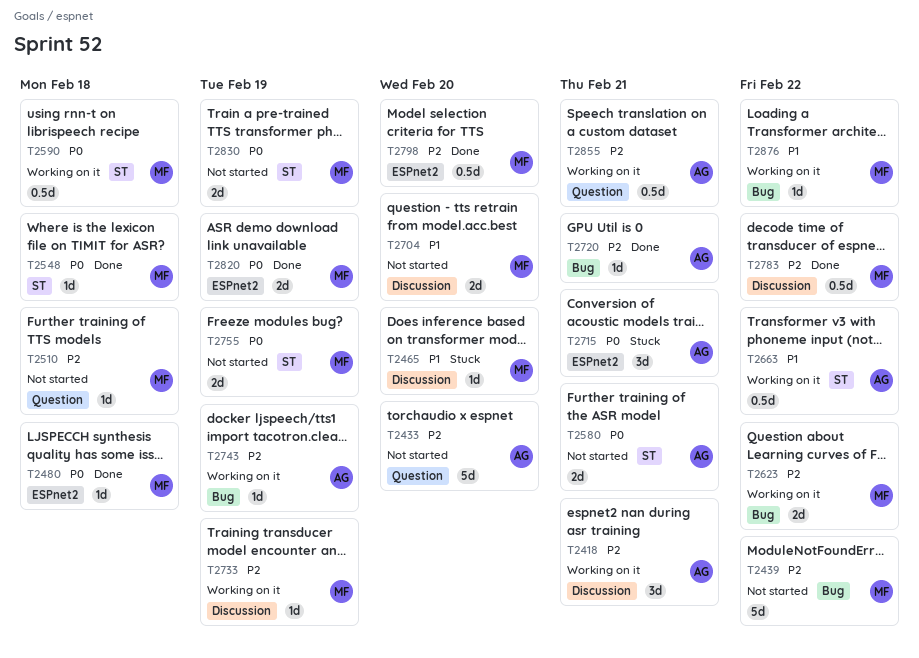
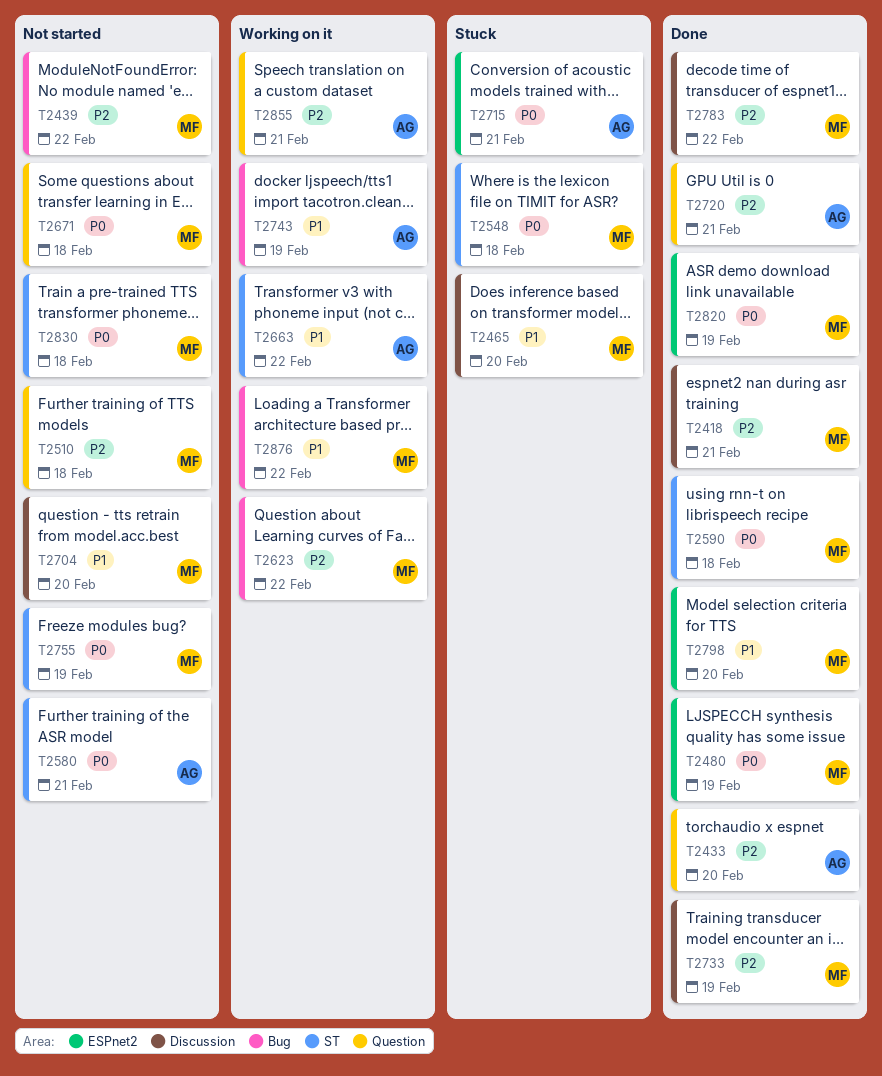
T2418, status: Working on it -> Done
T2418, owner: AG -> MF
T2433, status: Not started -> Done
T2480, due: Feb 18 -> Feb 19
T2548, status: Done -> Stuck
T2590, status: Working on it -> Done
T2671: none -> present
T2720, label: Bug -> Question
T2733, status: Working on it -> Done
T2743, priority: P2 -> P1
T2798, priority: P2 -> P1
T2830, due: Feb 19 -> Feb 18

